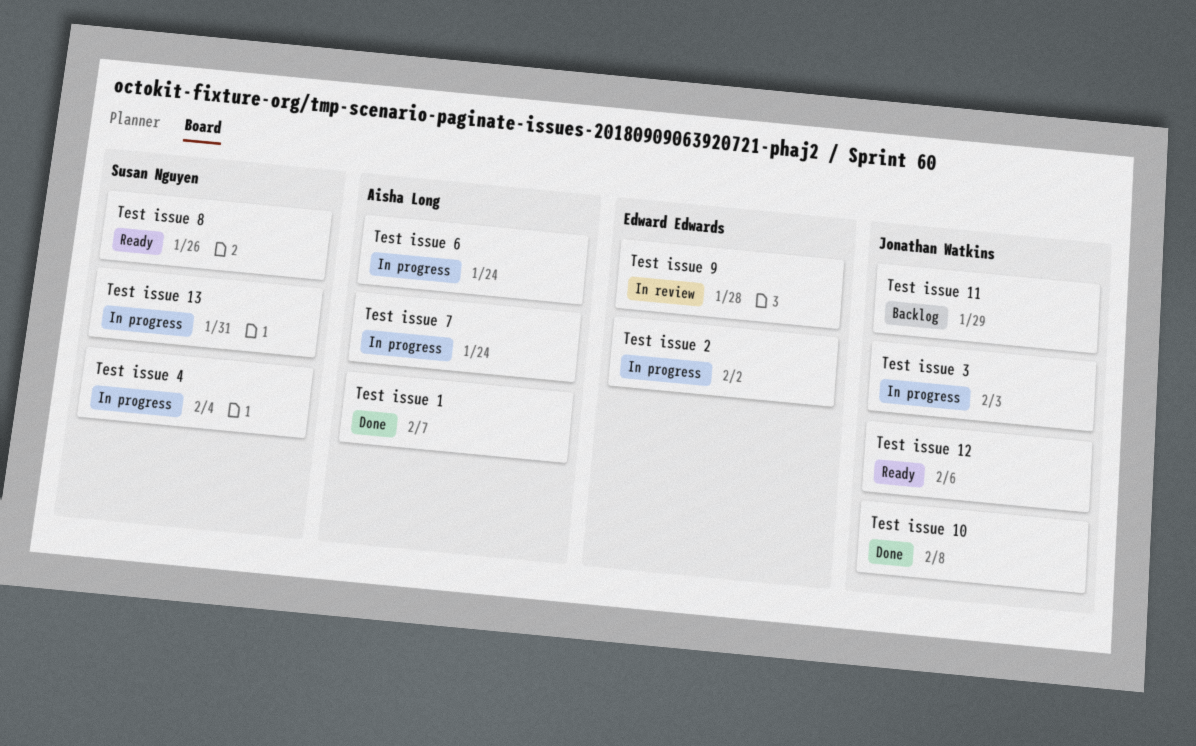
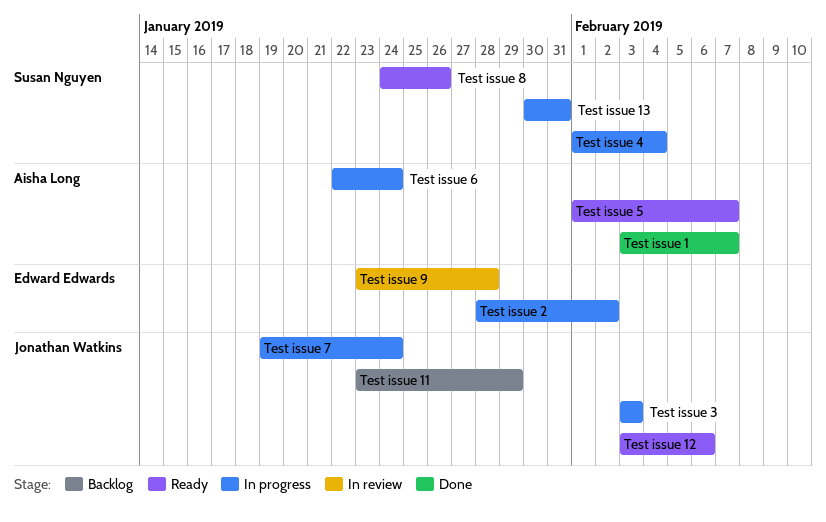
Test issue 10: present -> none
Test issue 5: none -> present
Test issue 7, owner: Aisha Long -> Jonathan Watkins

